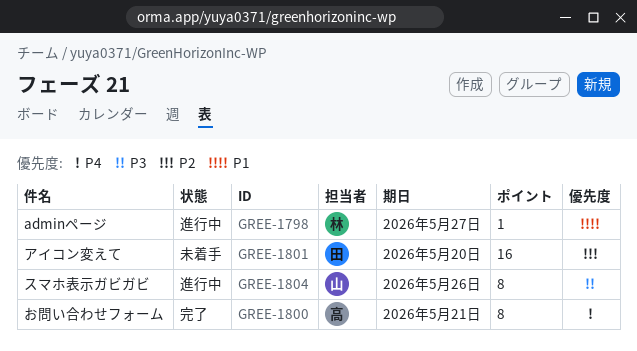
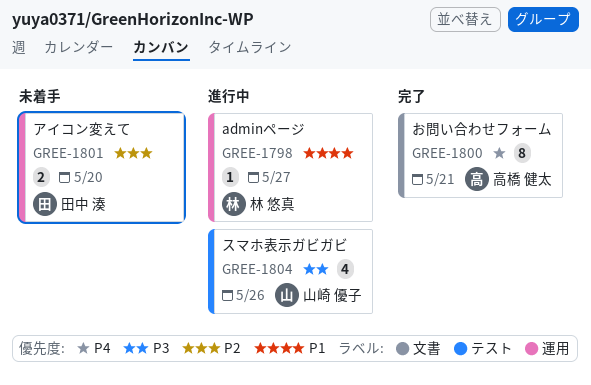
GREE-1801, estimate: 16 -> 2
GREE-1804, estimate: 8 -> 4

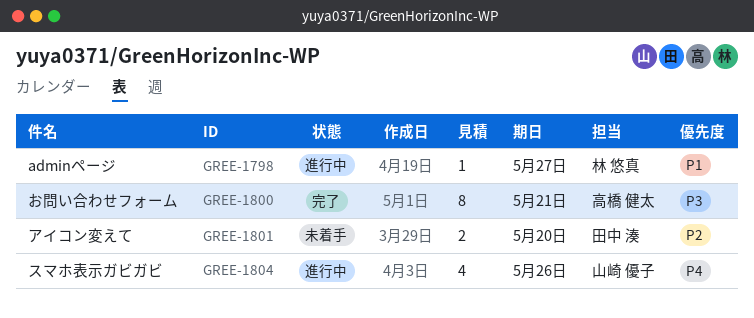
GREE-1800, priority: P4 -> P3
GREE-1804, priority: P3 -> P4

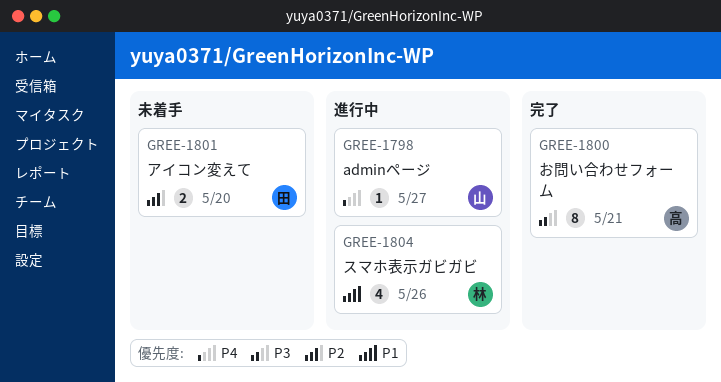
GREE-1798, owner: 林 悠真 -> 山崎 優子
GREE-1798, priority: P1 -> P4
GREE-1804, owner: 山崎 優子 -> 林 悠真
GREE-1804, priority: P4 -> P1

